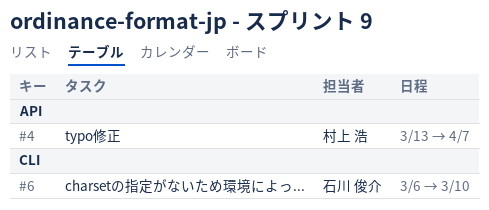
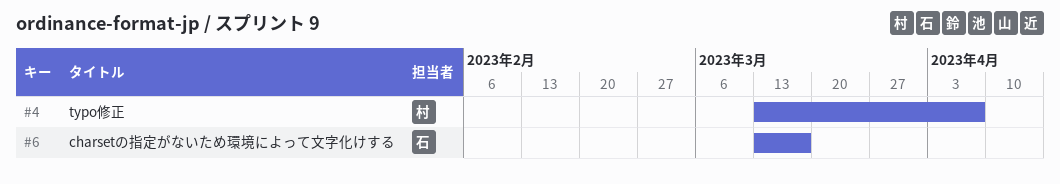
#6, start: Mar 6 -> Mar 13
#6, due: Mar 10 -> Mar 17

